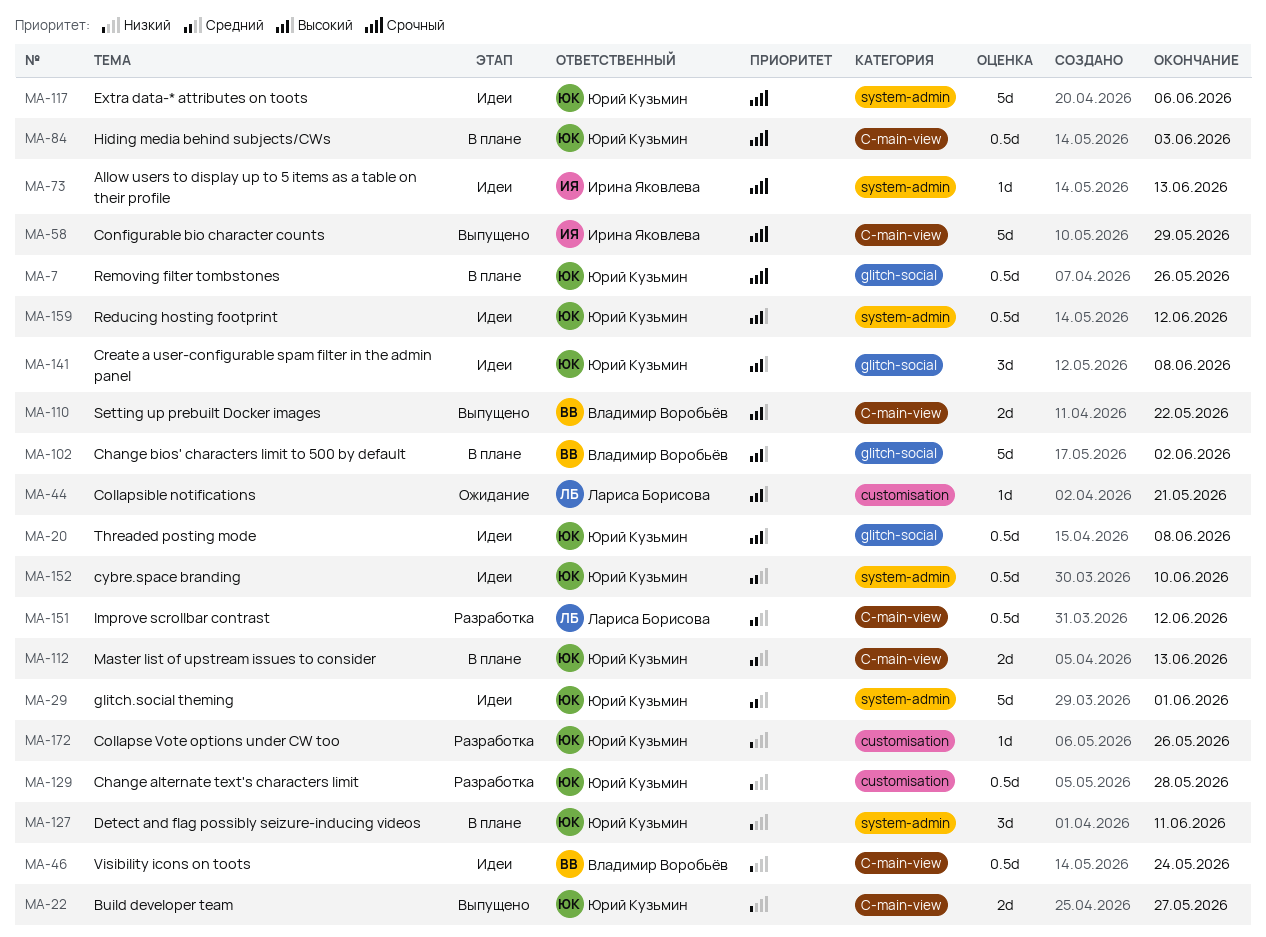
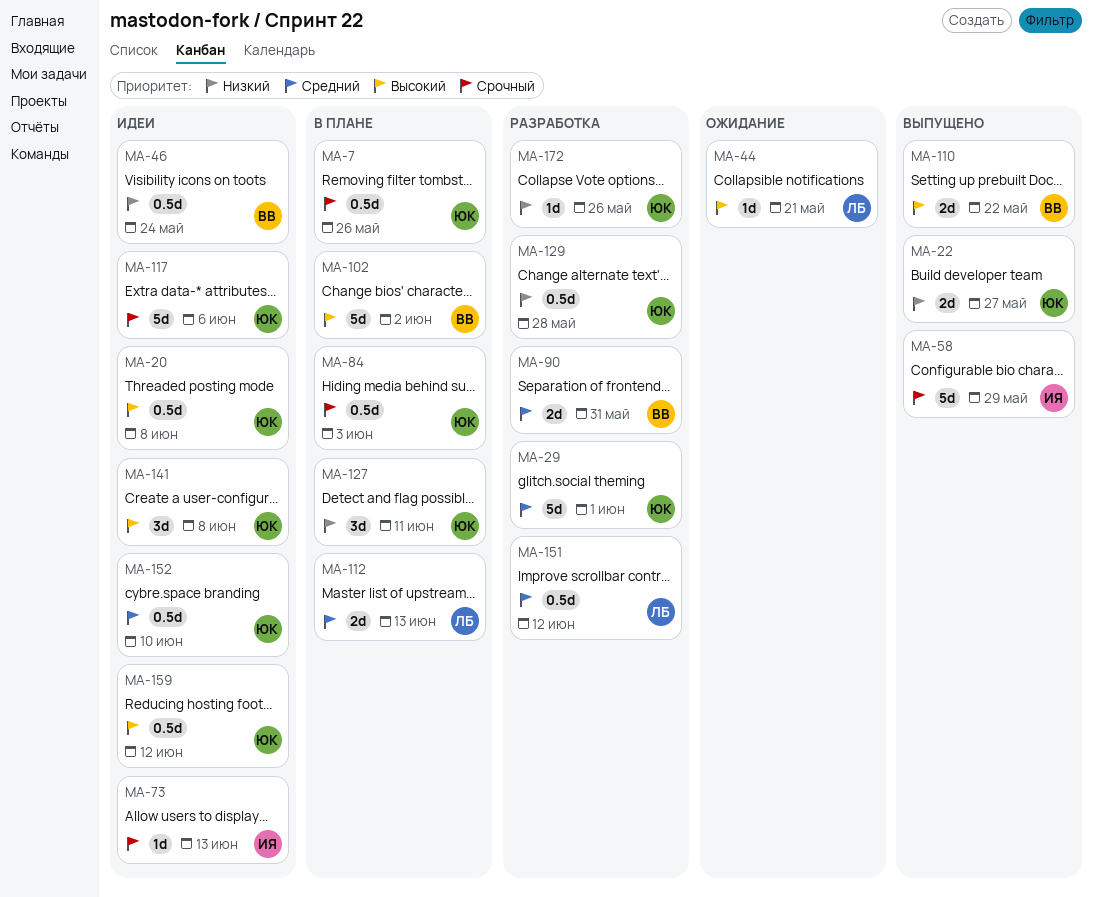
MA-29, status: Идеи -> Разработка
MA-90: none -> present
MA-112, owner: Юрий Кузьмин -> Лариса Борисова

